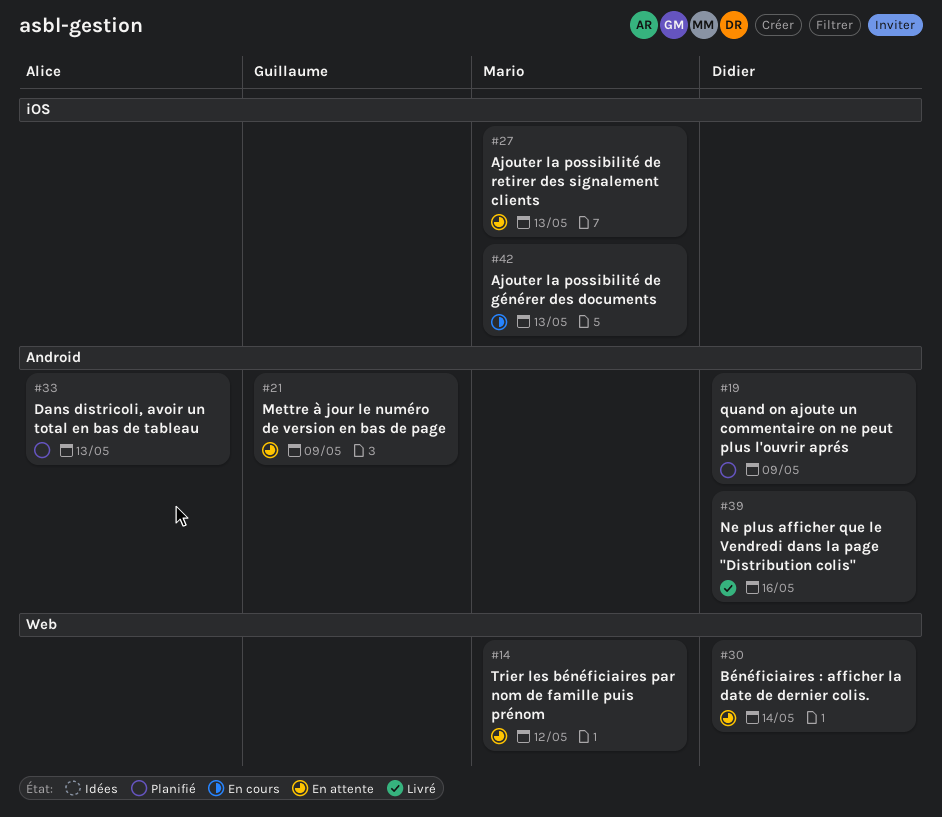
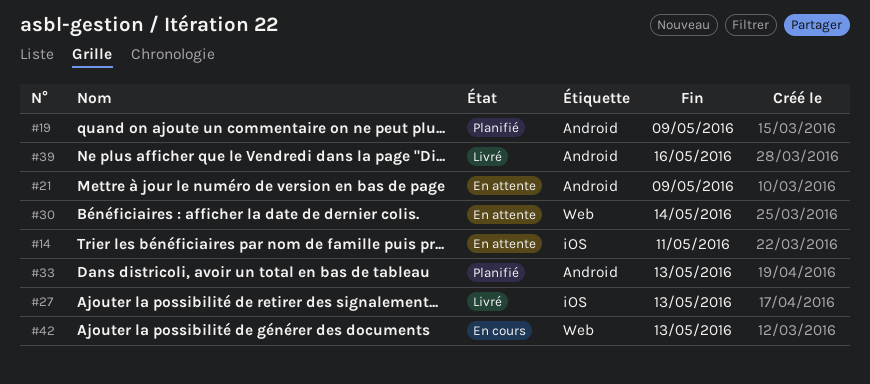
#14, label: Web -> iOS
#14, due: May 12 -> May 11
#27, status: En attente -> Livré
#42, label: iOS -> Web

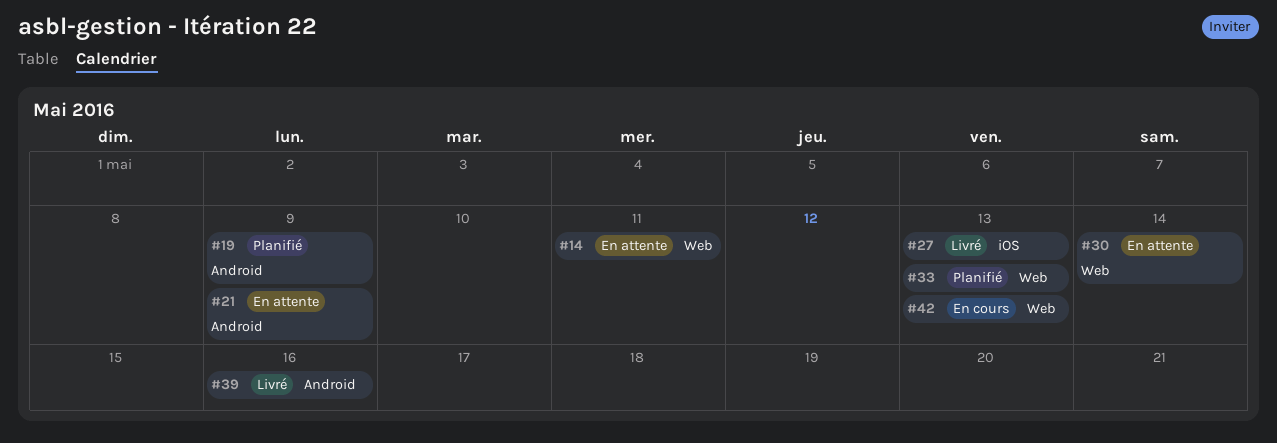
#14, label: iOS -> Web
#33, label: Android -> Web

